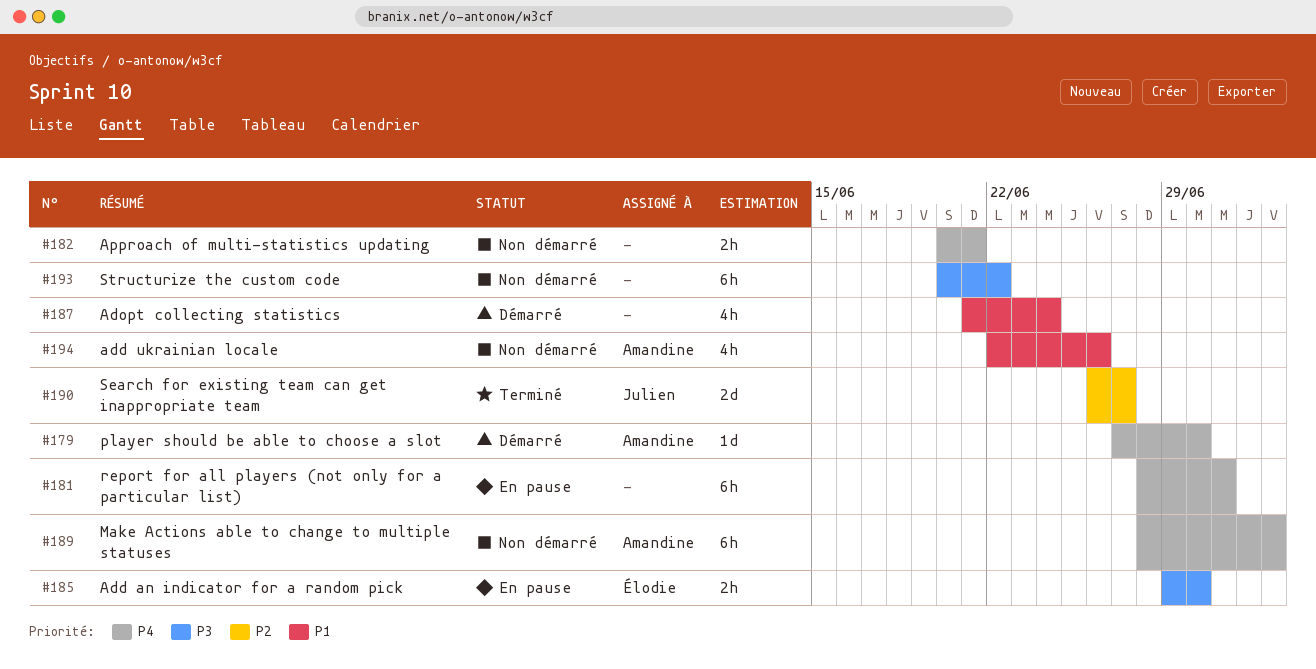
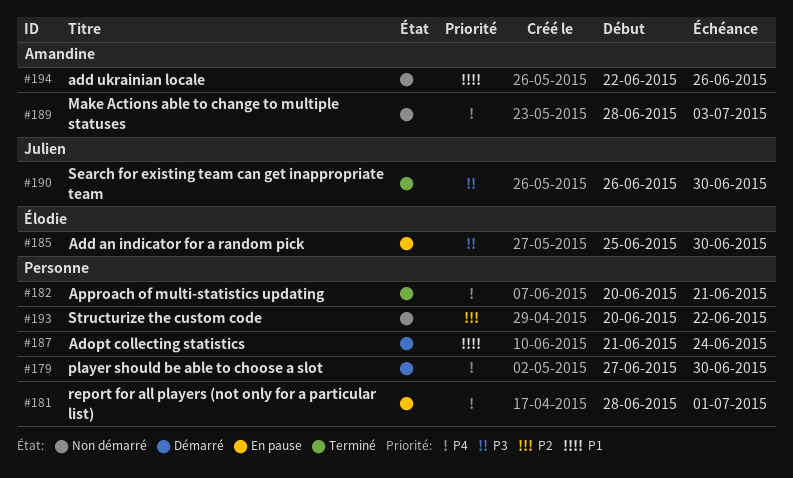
#179, owner: Amandine -> none
#182, status: Non démarré -> Terminé
#185, start: Jun 29 -> Jun 25
#190, priority: P2 -> P3
#190, due: Jun 27 -> Jun 30
#193, priority: P3 -> P2

